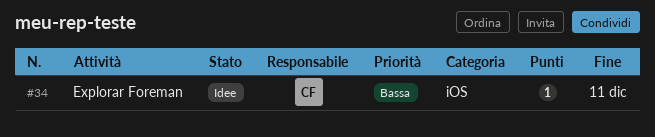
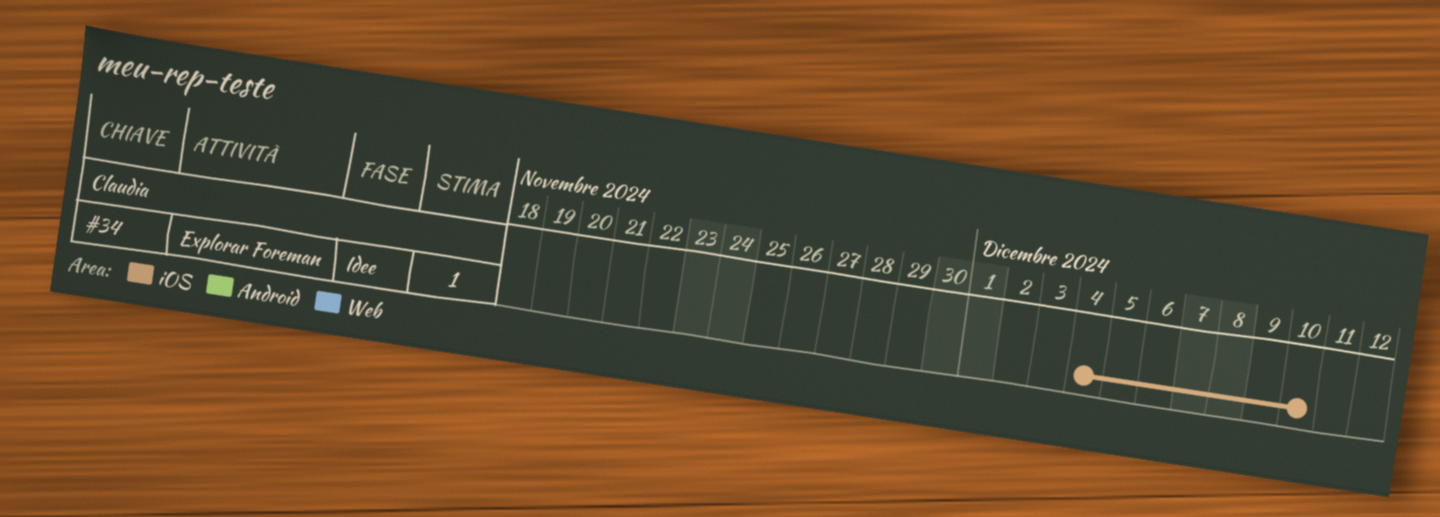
#34, due: Dec 11 -> Dec 10

